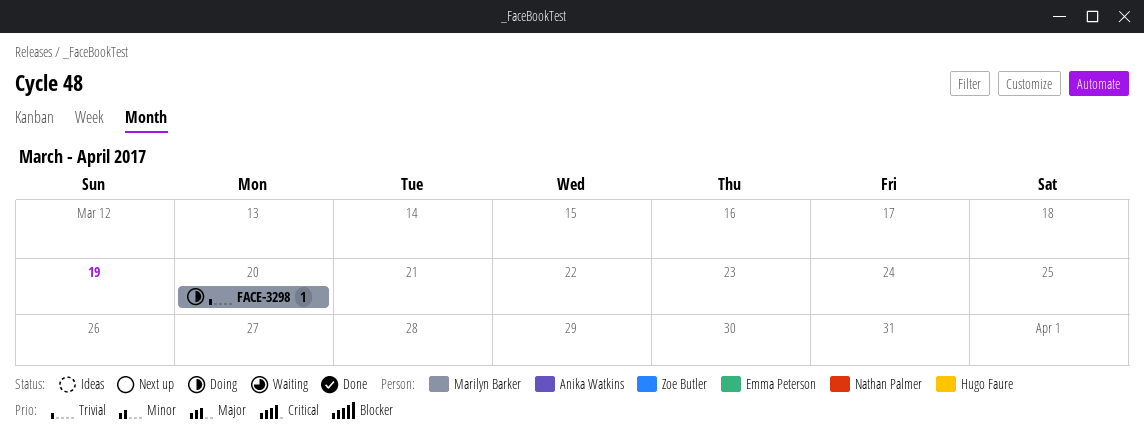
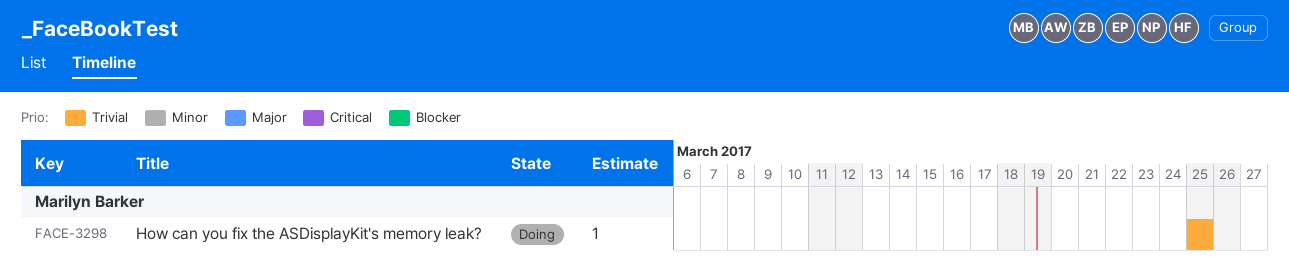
FACE-3298, start: Mar 20 -> Mar 25
FACE-3298, due: Mar 20 -> Mar 25

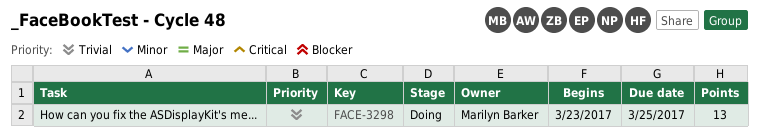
FACE-3298, estimate: 1 -> 13
FACE-3298, start: Mar 25 -> Mar 23

